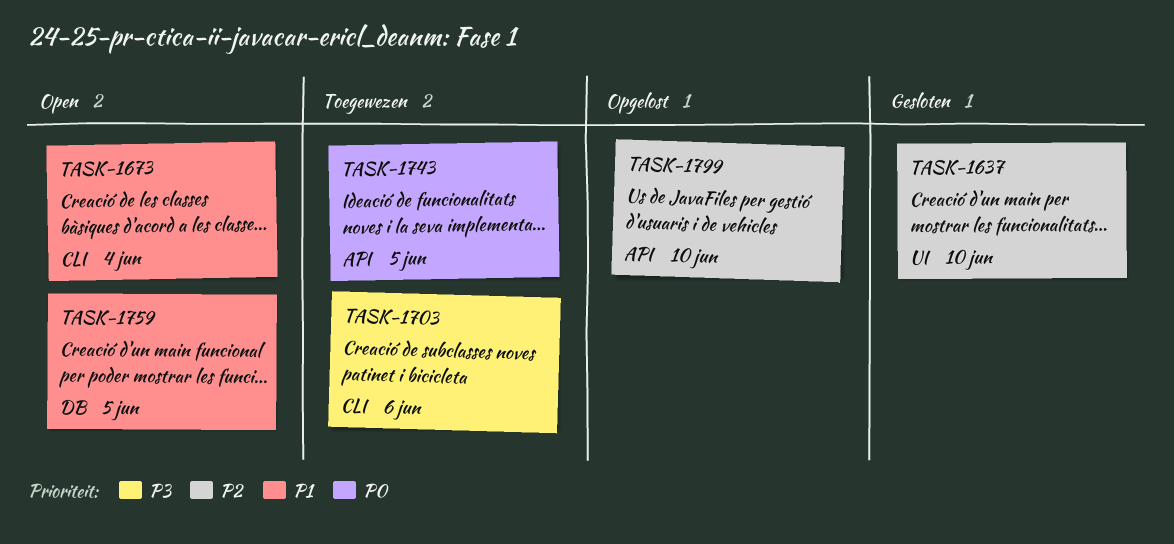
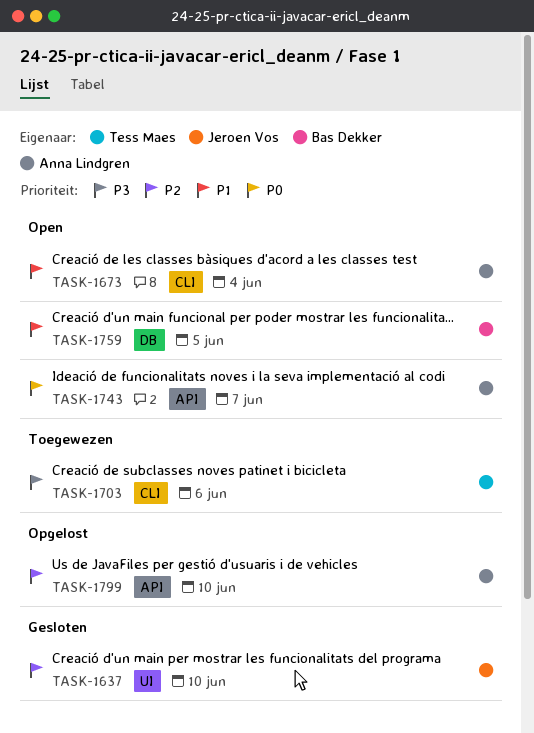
TASK-1743, status: Toegewezen -> Open
TASK-1743, due: Jun 5 -> Jun 7

